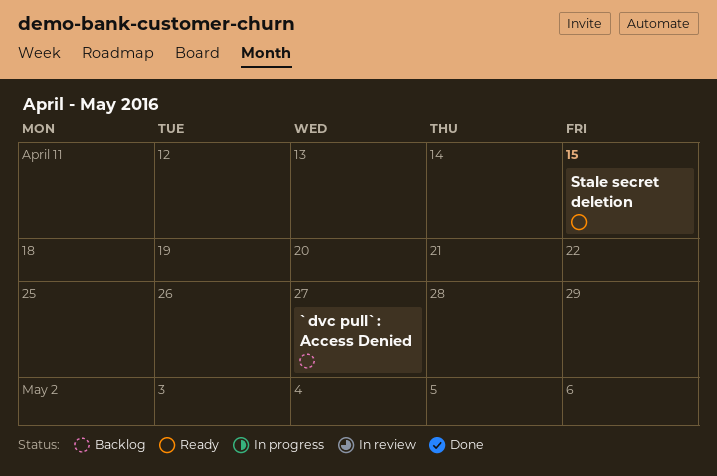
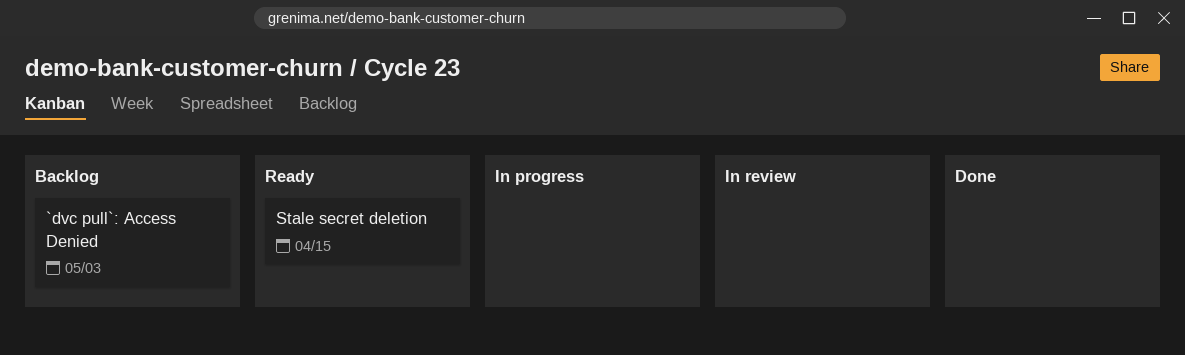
`dvc pull`: Access Denied, due: Apr 27 -> May 3

